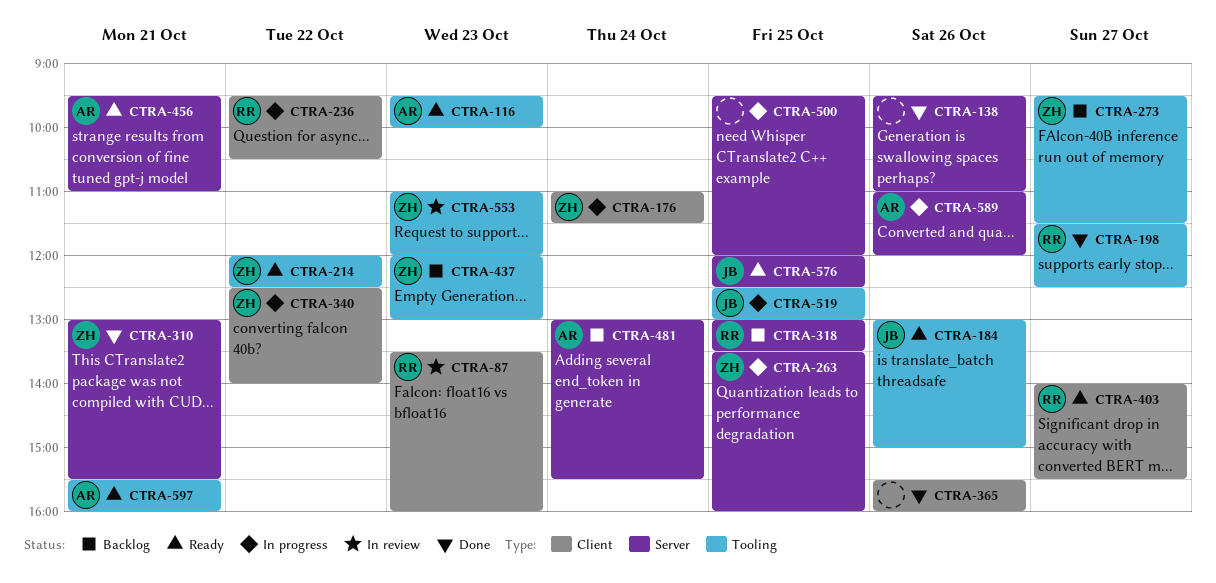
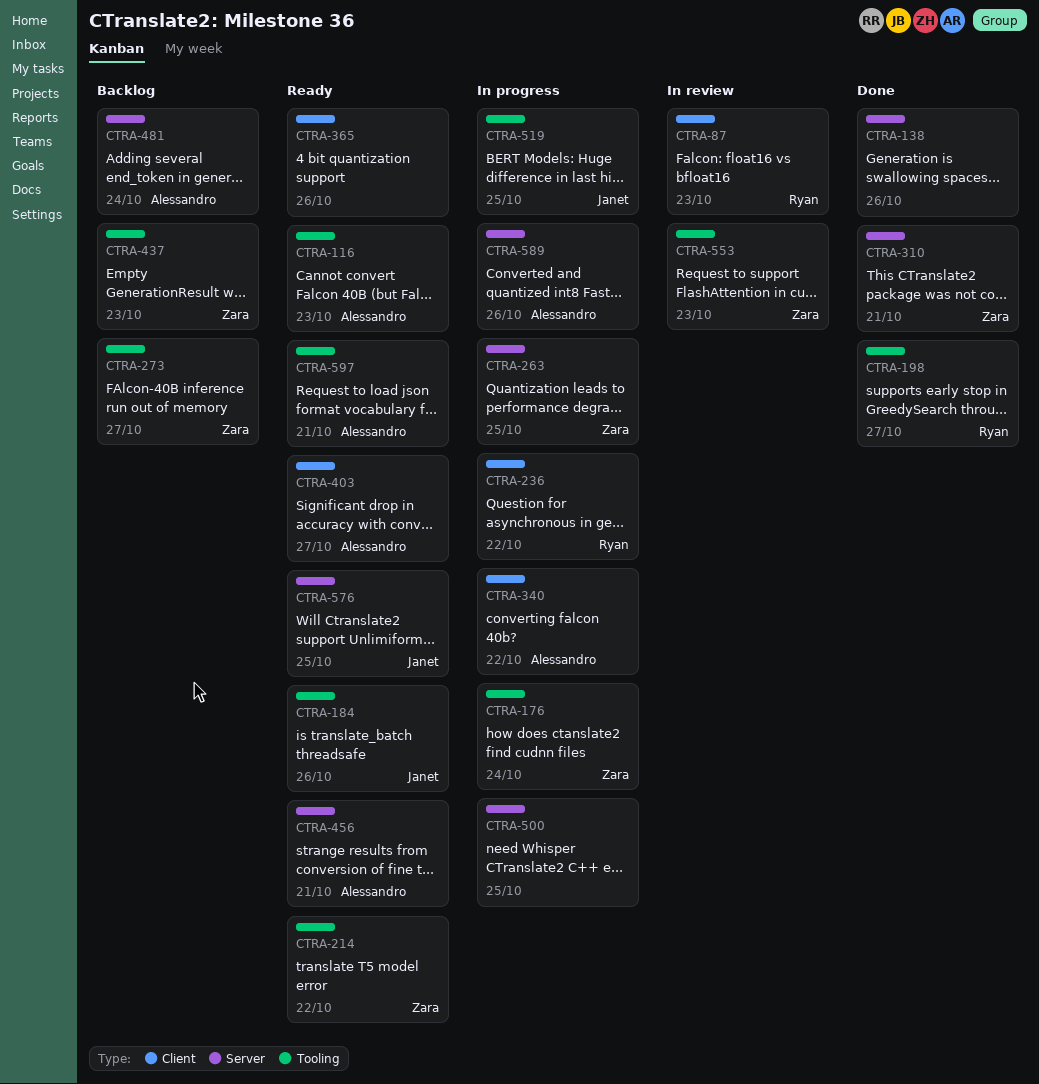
CTRA-176, label: Client -> Tooling
CTRA-318: present -> none
CTRA-340, owner: Zara -> Alessandro
CTRA-365, status: Done -> Ready
CTRA-403, owner: Ryan -> Alessandro

